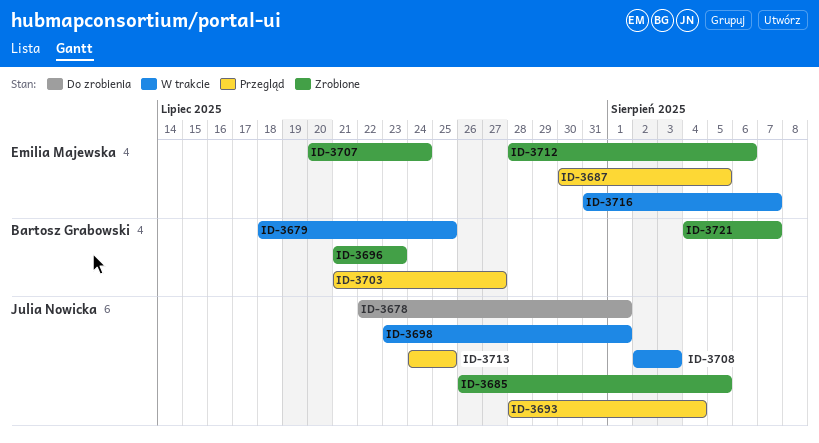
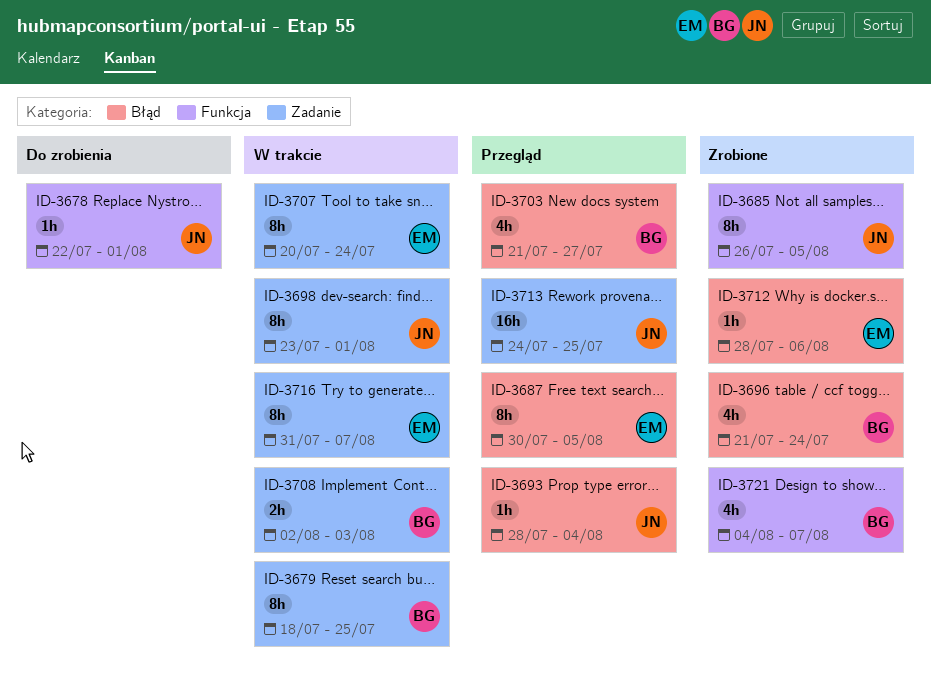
ID-3696, due: Jul 23 -> Jul 24
ID-3707, status: Zrobione -> W trakcie
ID-3708, owner: Julia Nowicka -> Bartosz Grabowski

